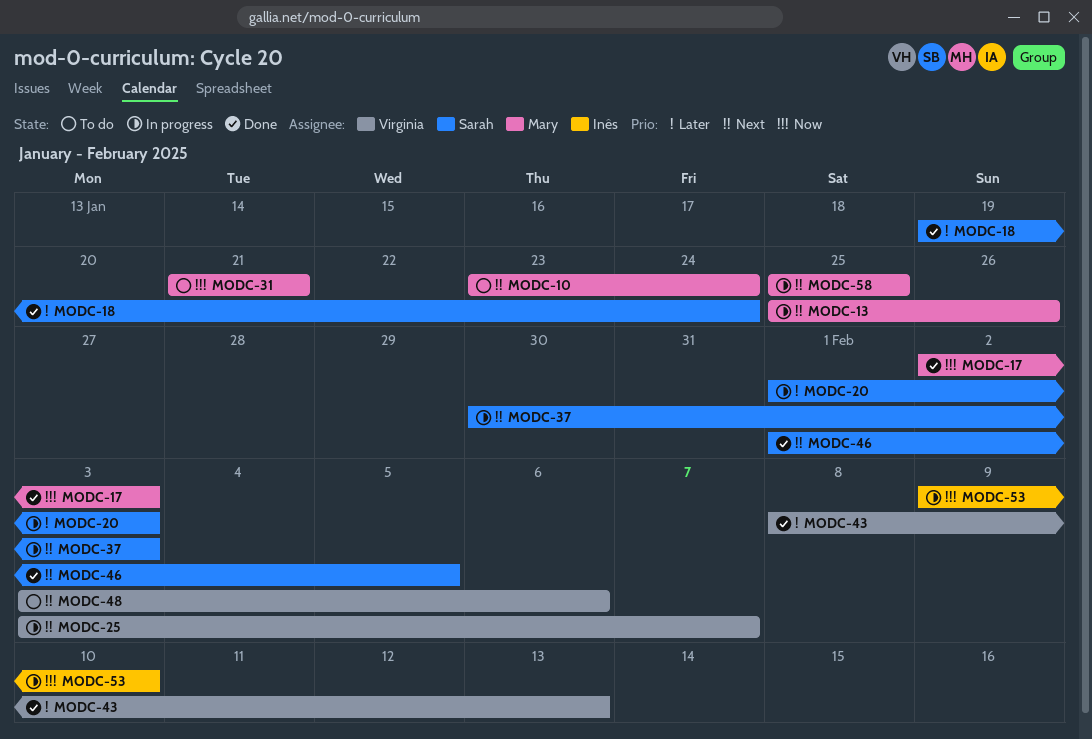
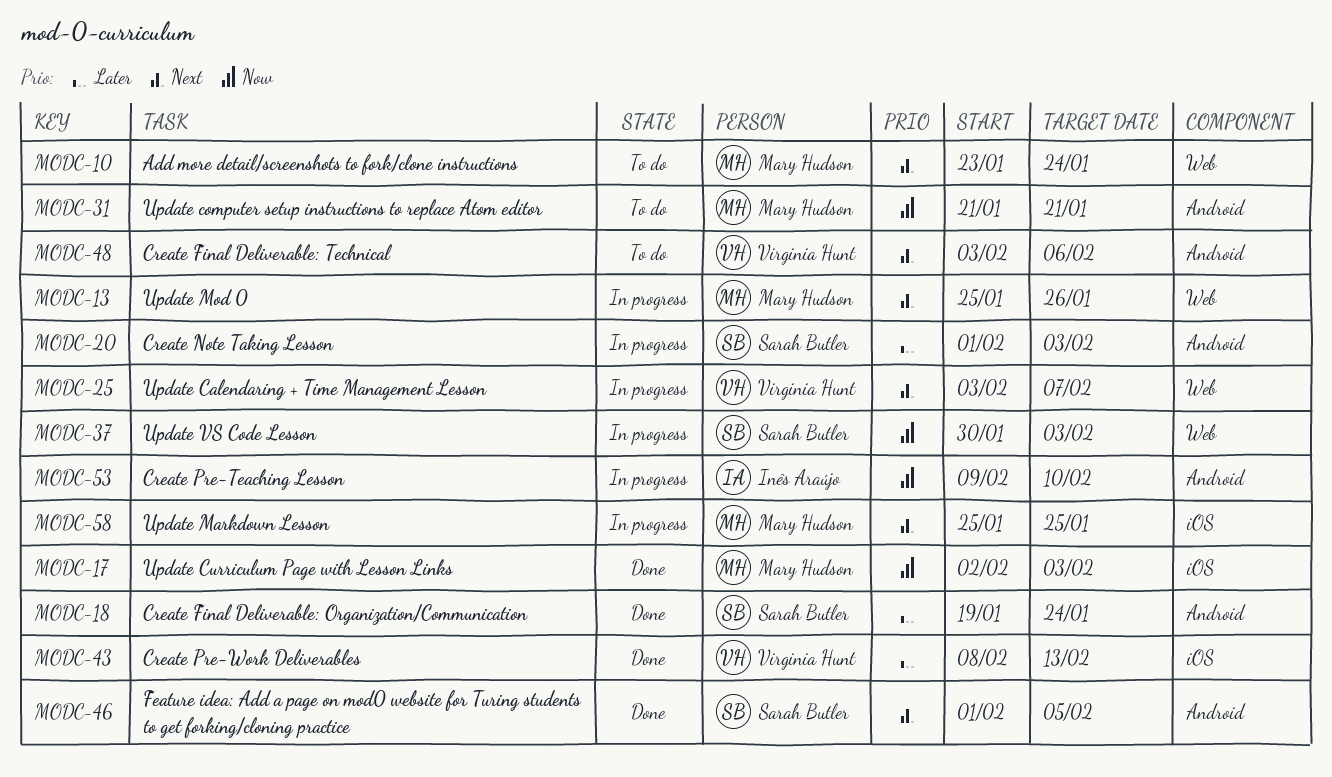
MODC-37, priority: Next -> Now

